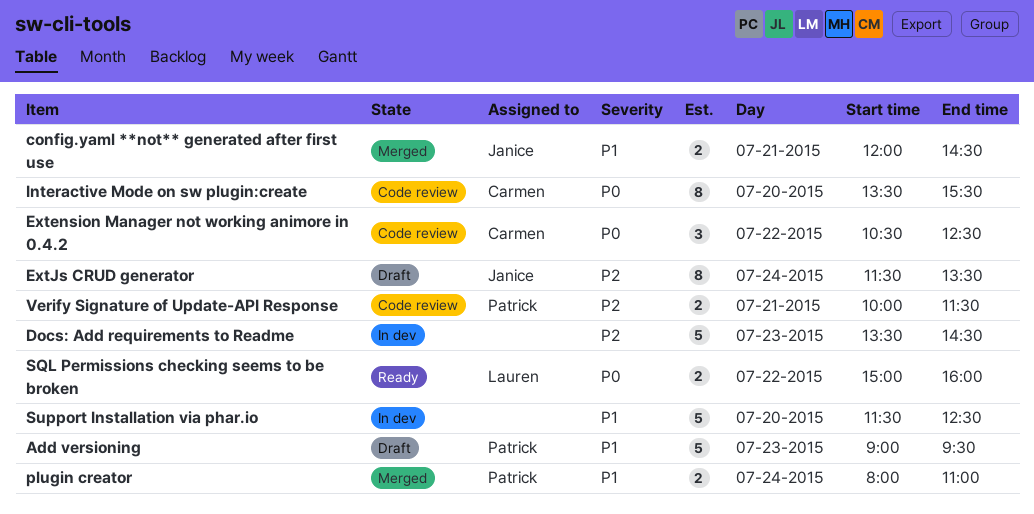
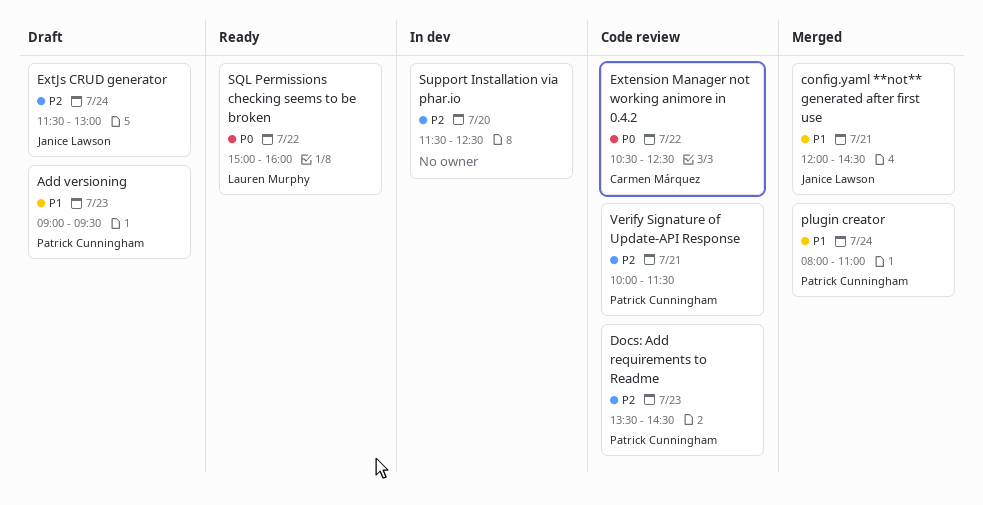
Docs: Add requirements to Readme, status: In dev -> Code review
Docs: Add requirements to Readme, owner: none -> Patrick Cunningham
ExtJs CRUD generator, ends: 13:30 -> 13:00
Interactive Mode on sw plugin:create: present -> none
Support Installation via phar.io, priority: P1 -> P2

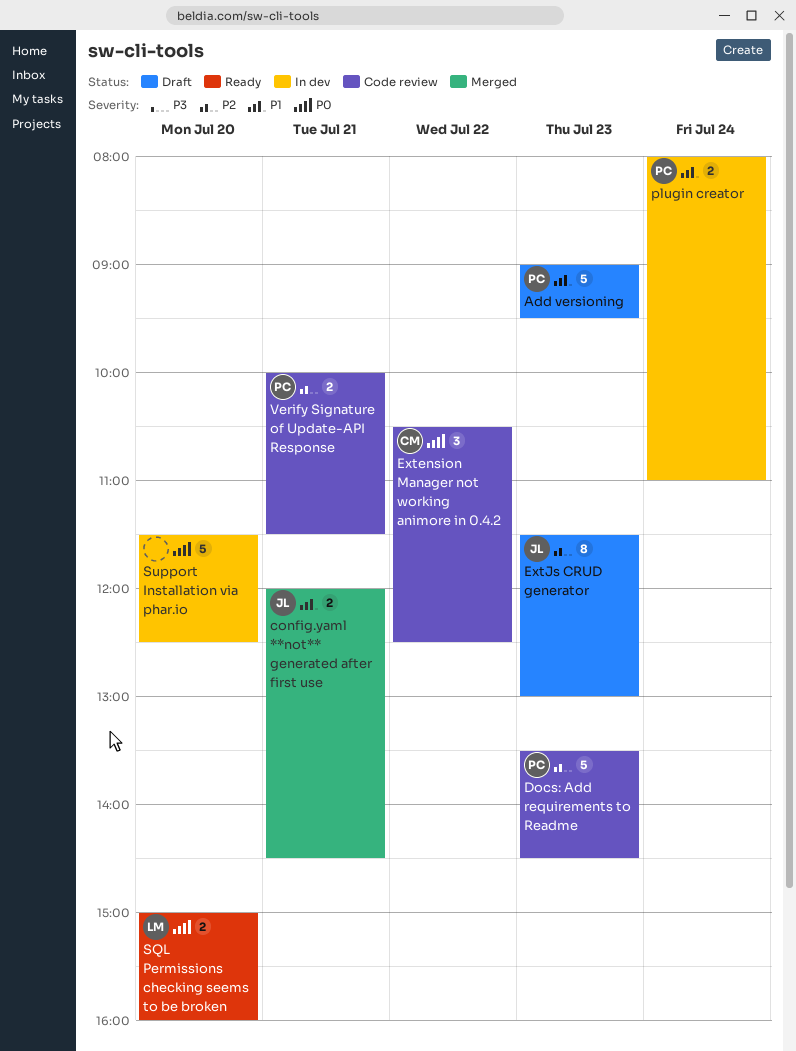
ExtJs CRUD generator, day: Jul 24 -> Jul 23
plugin creator, status: Merged -> In dev
SQL Permissions checking seems to be broken, day: Jul 22 -> Jul 20
Support Installation via phar.io, priority: P2 -> P0

